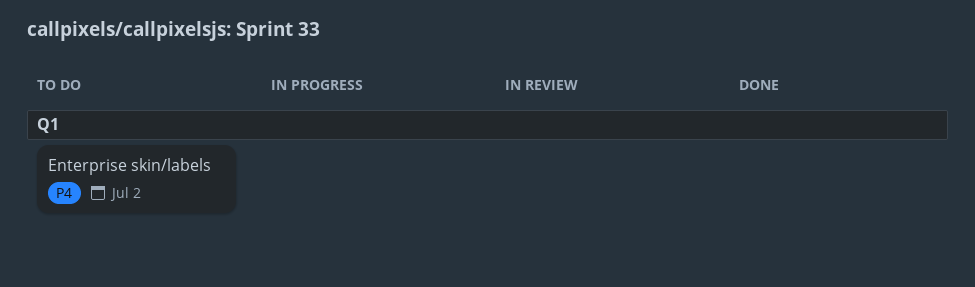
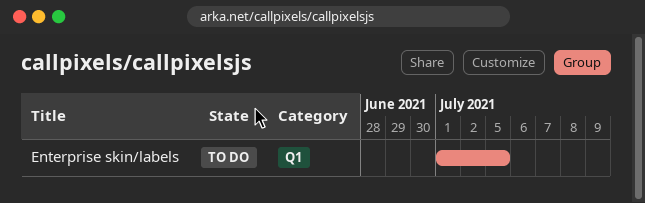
Enterprise skin/labels, due: Jul 2 -> Jul 5

